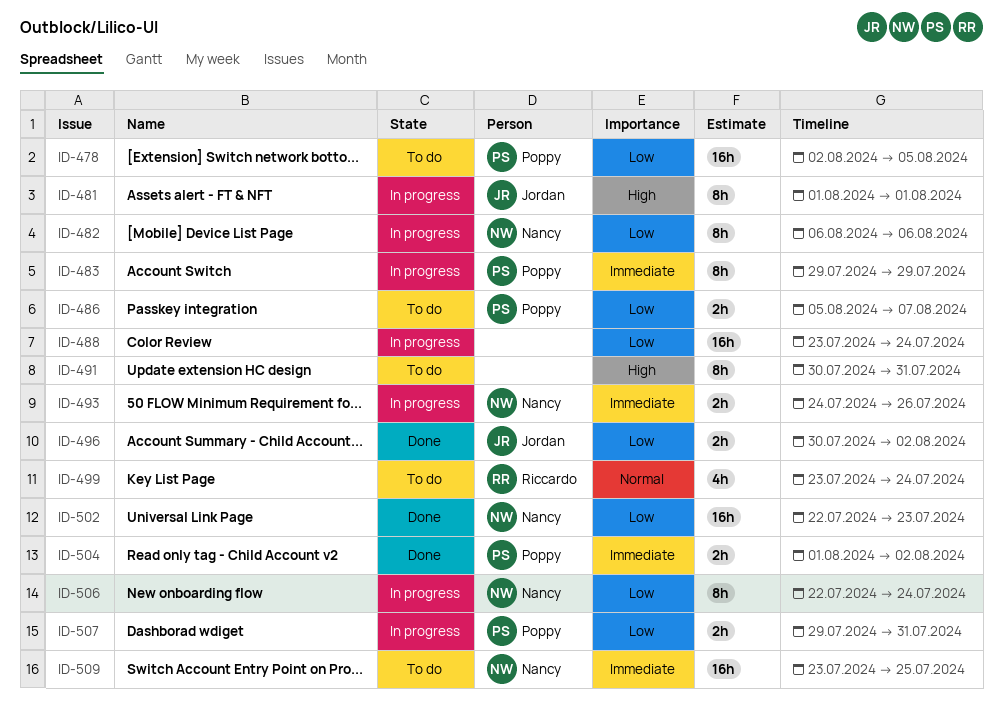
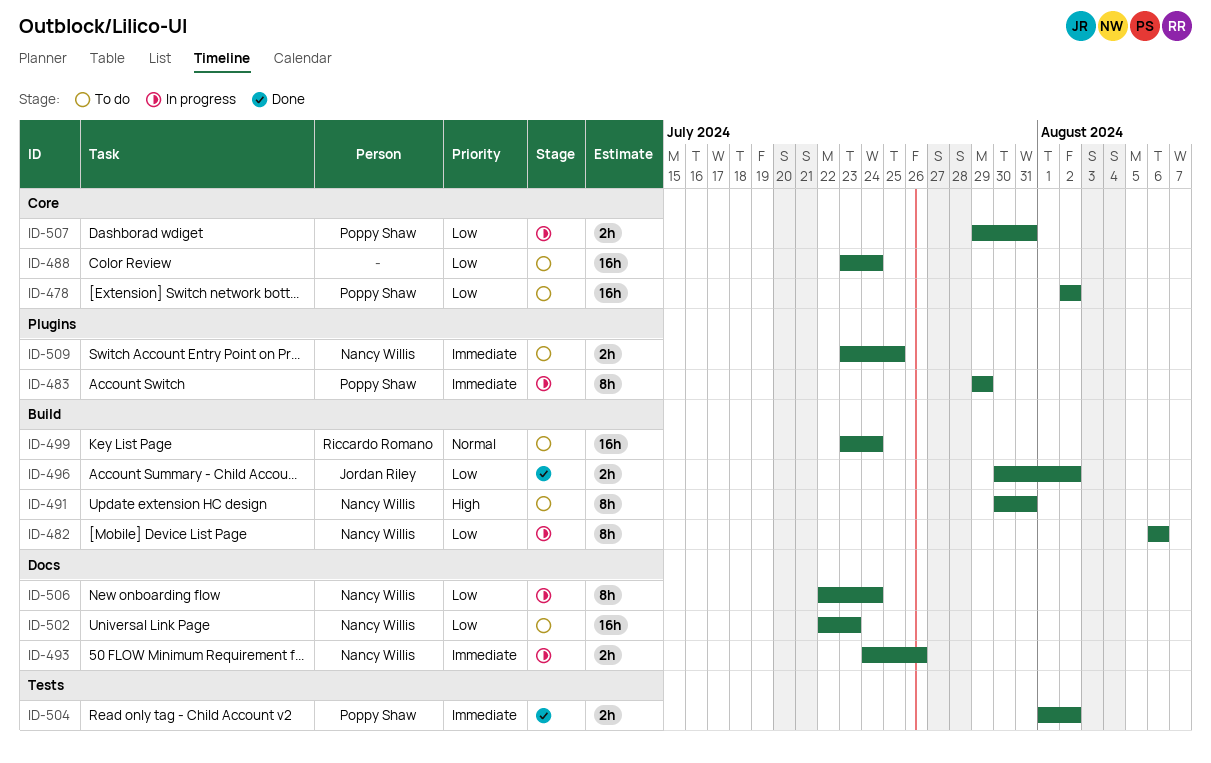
ID-478, due: Aug 5 -> Aug 2
ID-481: present -> none
ID-486: present -> none
ID-488, status: In progress -> To do
ID-491, owner: none -> Nancy Willis
ID-499, estimate: 4h -> 16h
ID-502, status: Done -> To do
ID-509, estimate: 16h -> 2h

